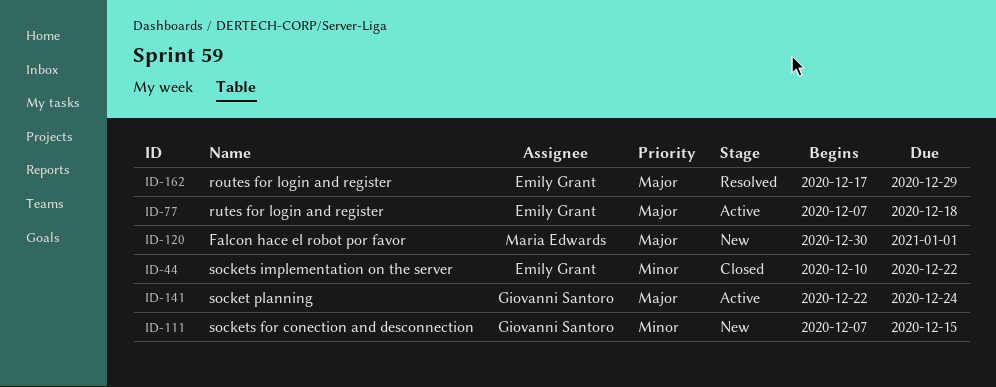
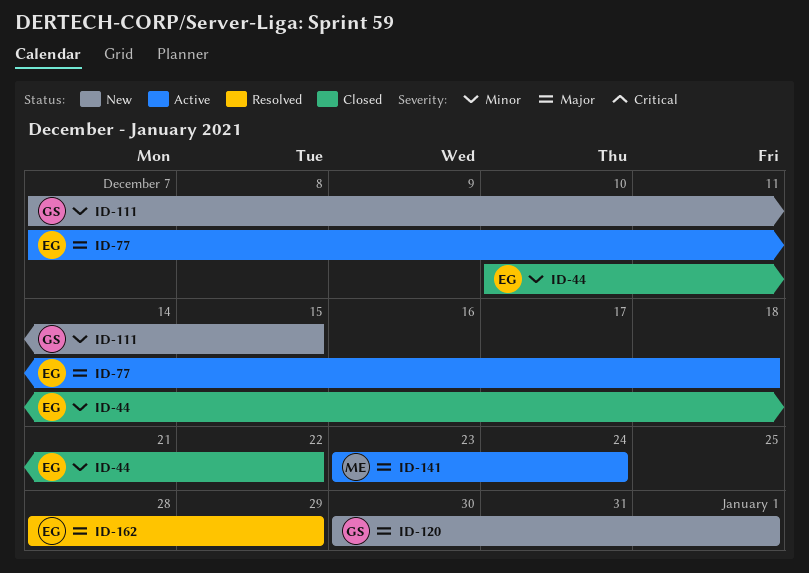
ID-120, owner: Maria Edwards -> Giovanni Santoro
ID-141, owner: Giovanni Santoro -> Maria Edwards
ID-141, start: Dec 22 -> Dec 23
ID-162, start: Dec 17 -> Dec 28

